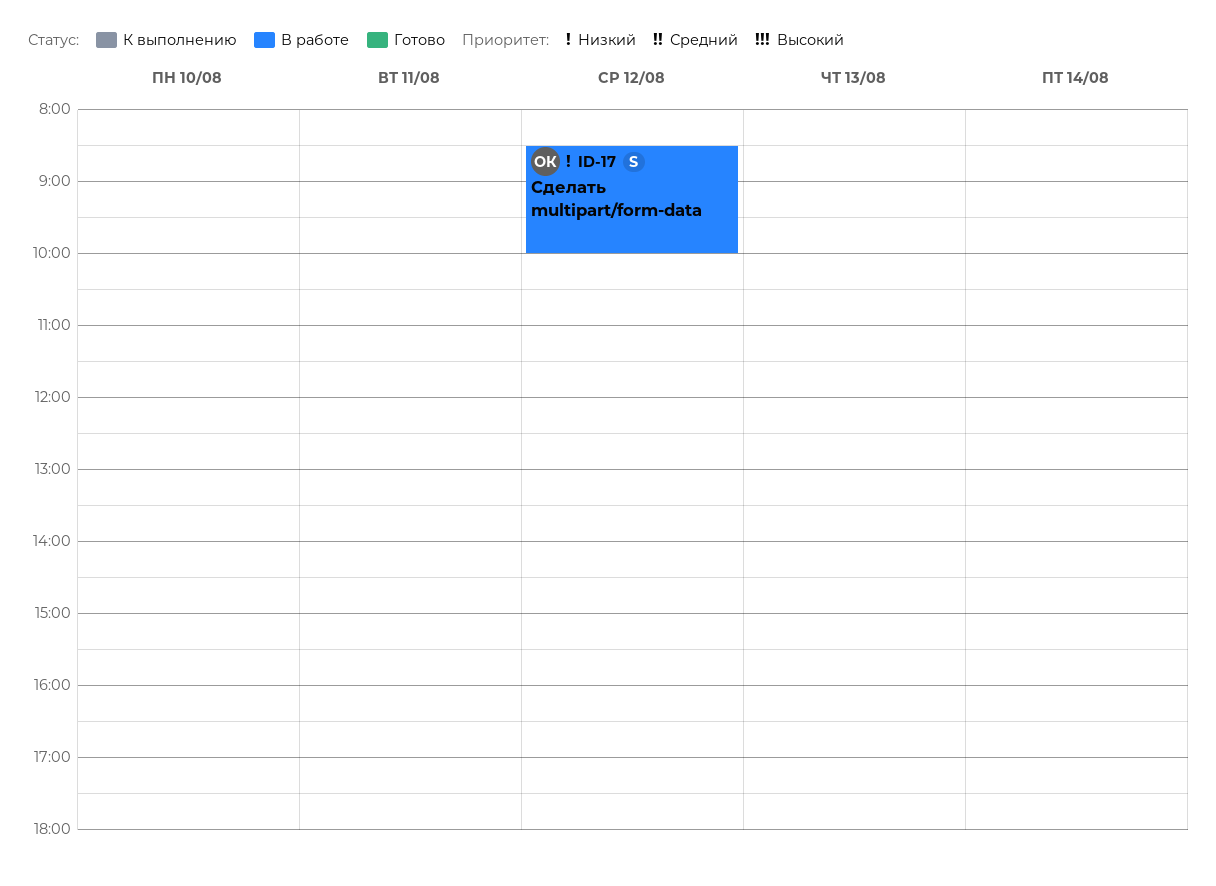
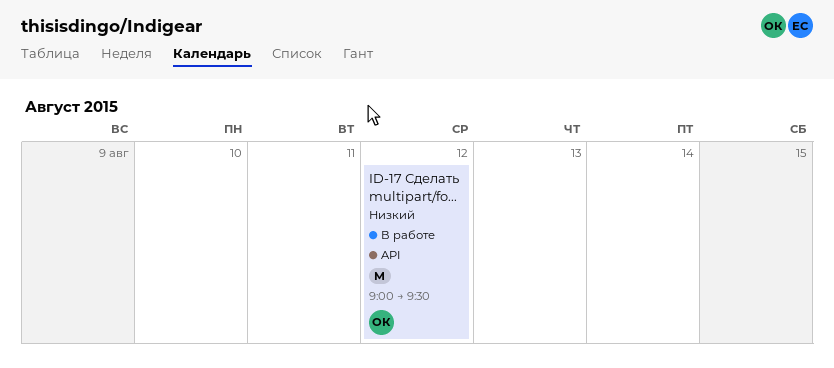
ID-17, estimate: S -> M
ID-17, begins: 08:30 -> 09:00
ID-17, ends: 10:00 -> 09:30

